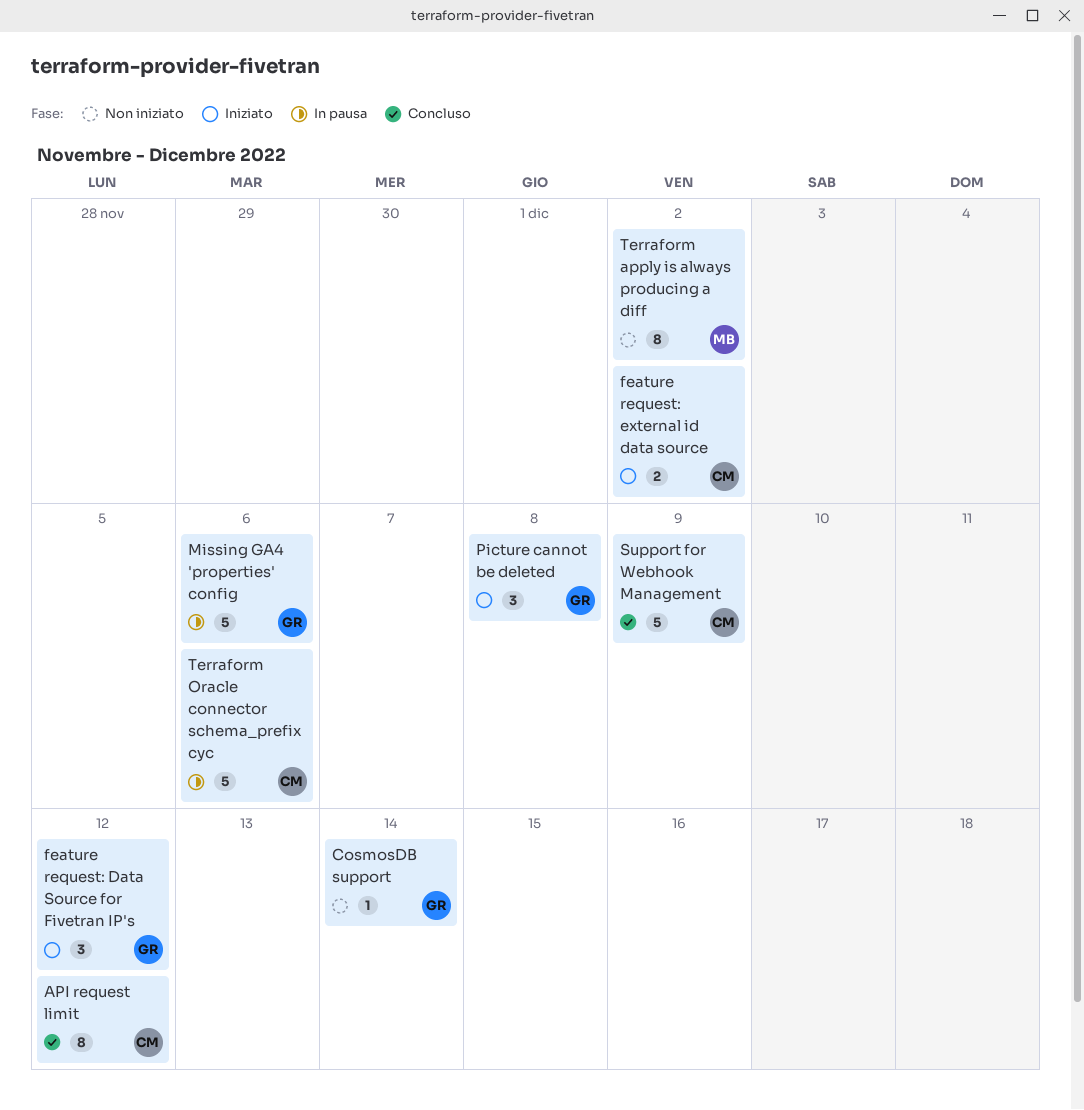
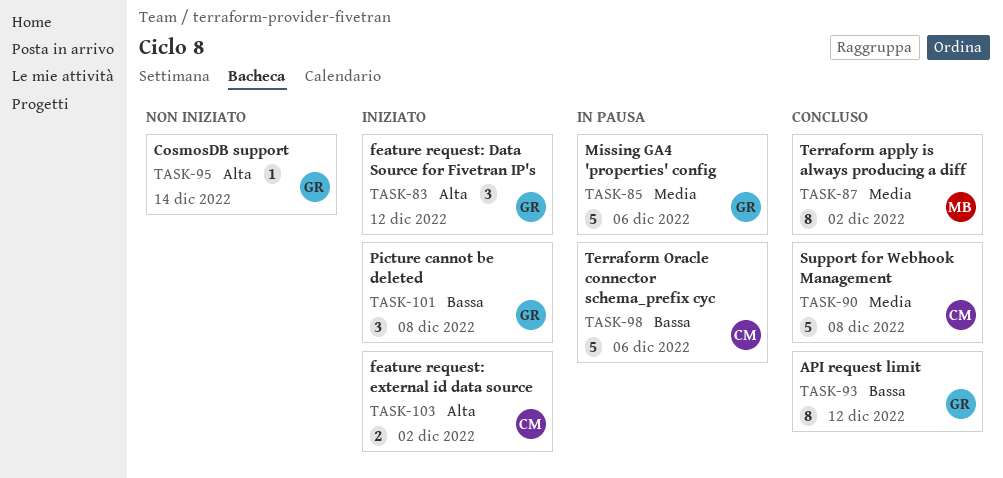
API request limit, owner: CM -> GR
Support for Webhook Management, due: Dec 9 -> Dec 8
Terraform apply is always producing a diff, status: Non iniziato -> Concluso

